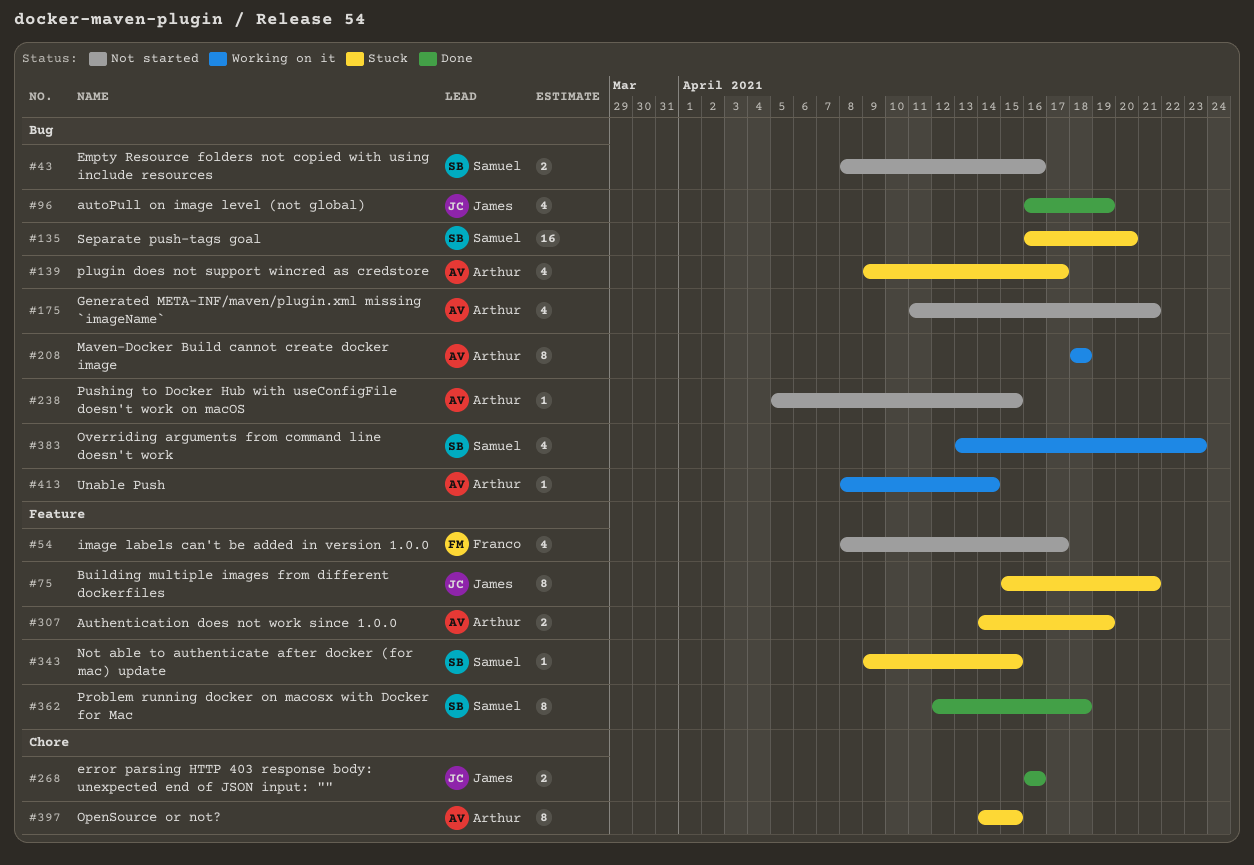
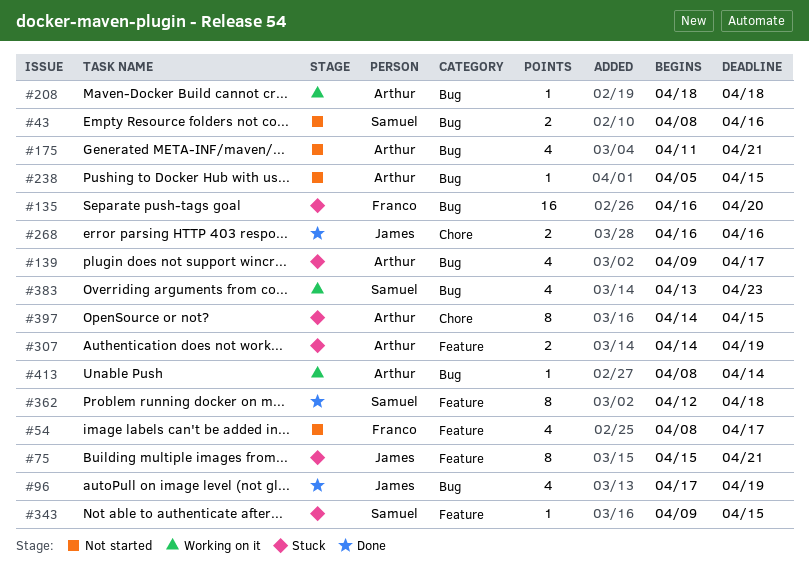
#96, start: Apr 16 -> Apr 17
#135, owner: Samuel -> Franco
#208, estimate: 8 -> 1

